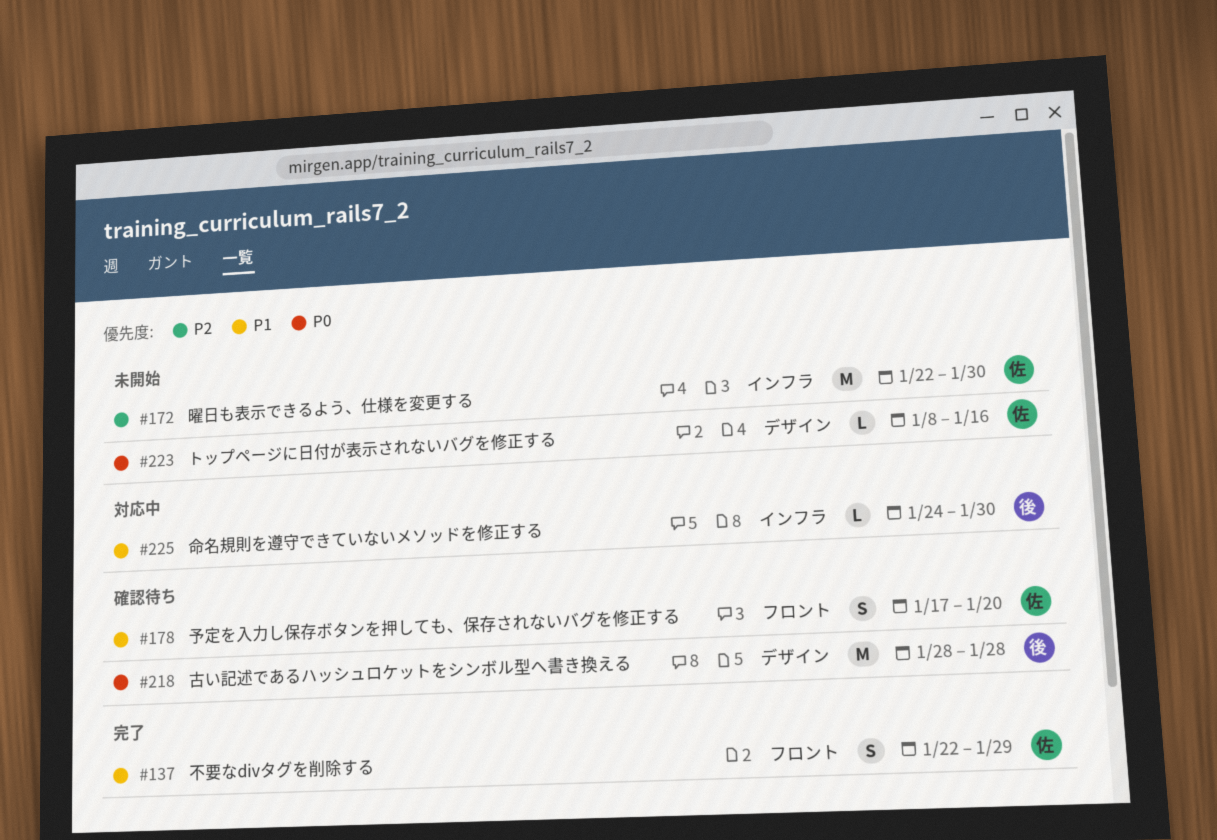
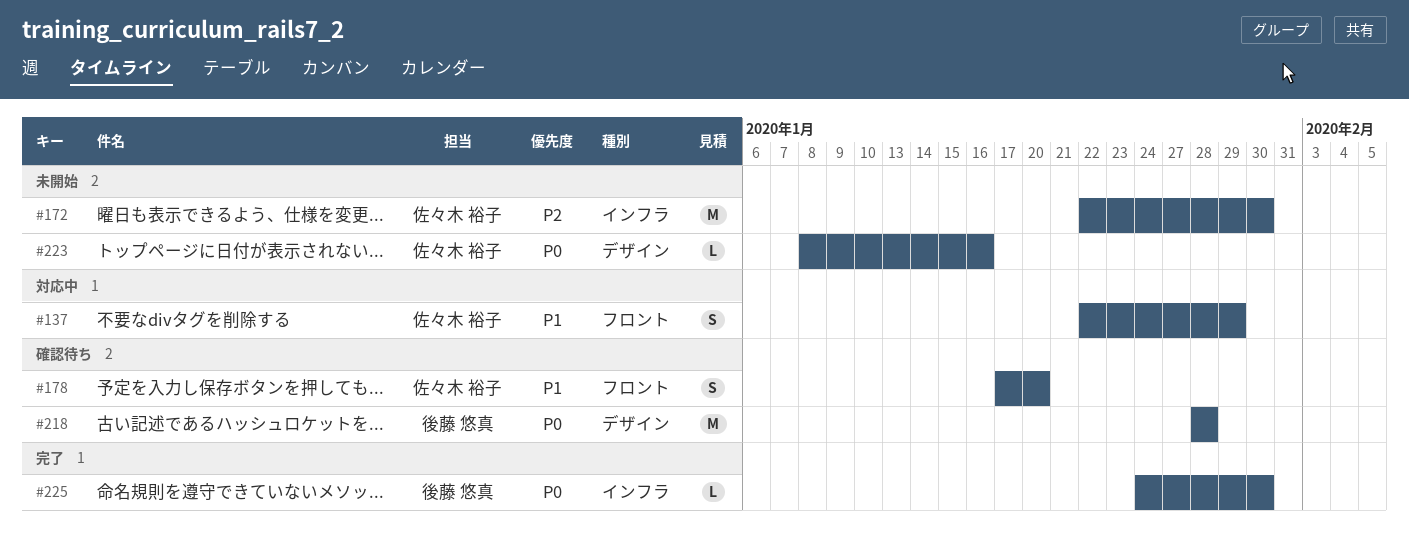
#137, status: 完了 -> 対応中
#225, status: 対応中 -> 完了
#225, priority: P1 -> P0

